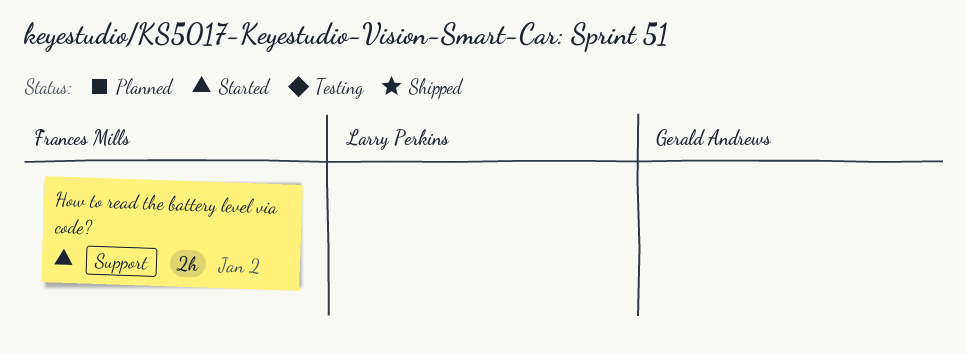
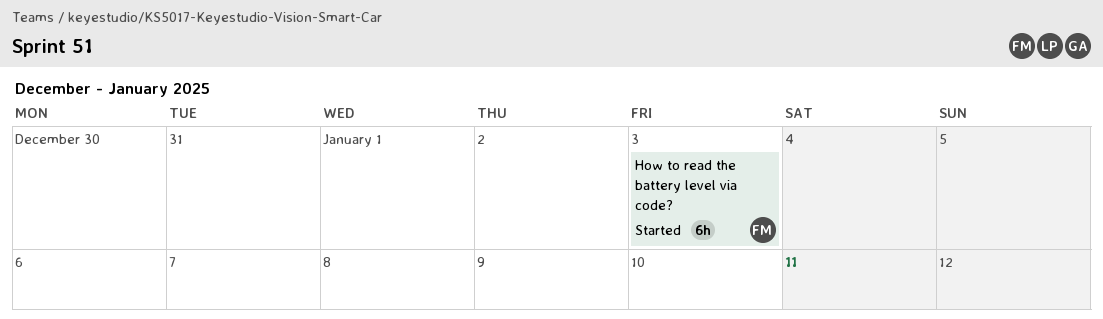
How to read the battery level via code?, estimate: 2h -> 6h
How to read the battery level via code?, due: Jan 2 -> Jan 3

